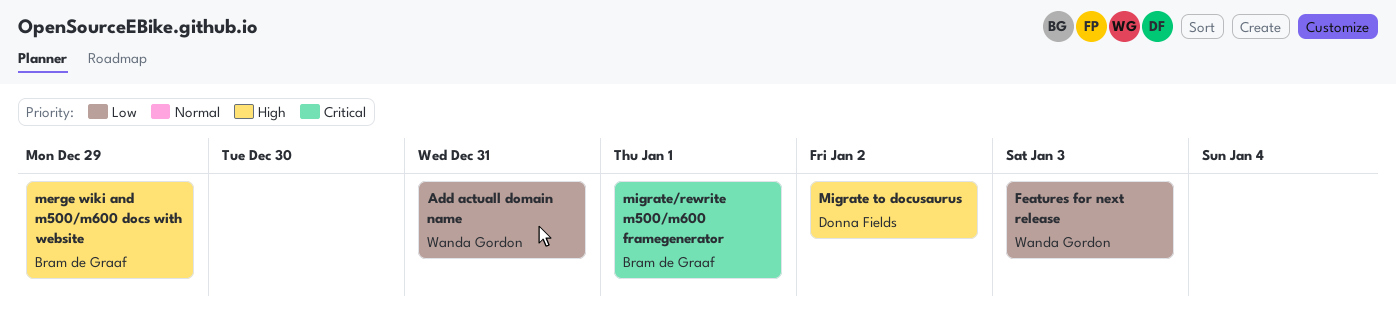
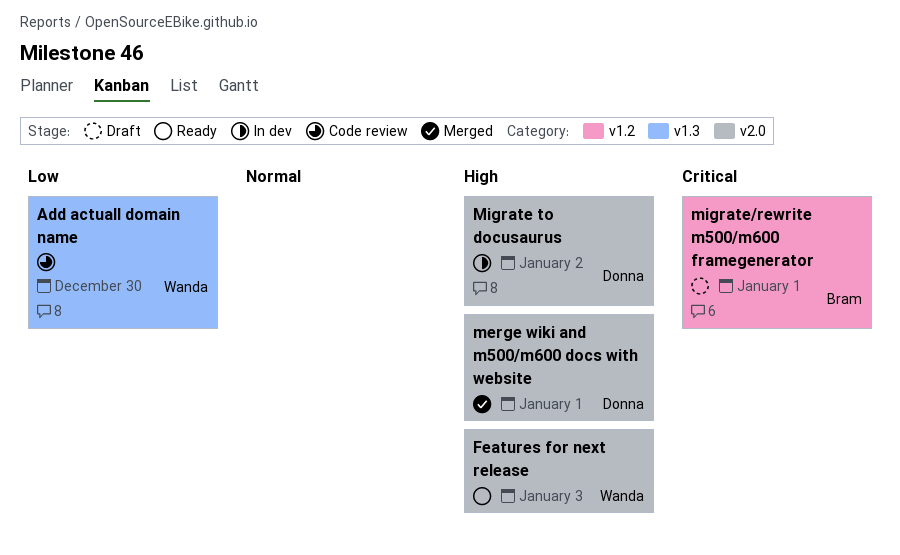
Add actuall domain name, due: Dec 31 -> Dec 30
Features for next release, priority: Low -> High
merge wiki and m500/m600 docs with website, owner: Bram de Graaf -> Donna Fields
merge wiki and m500/m600 docs with website, due: Dec 29 -> Jan 1

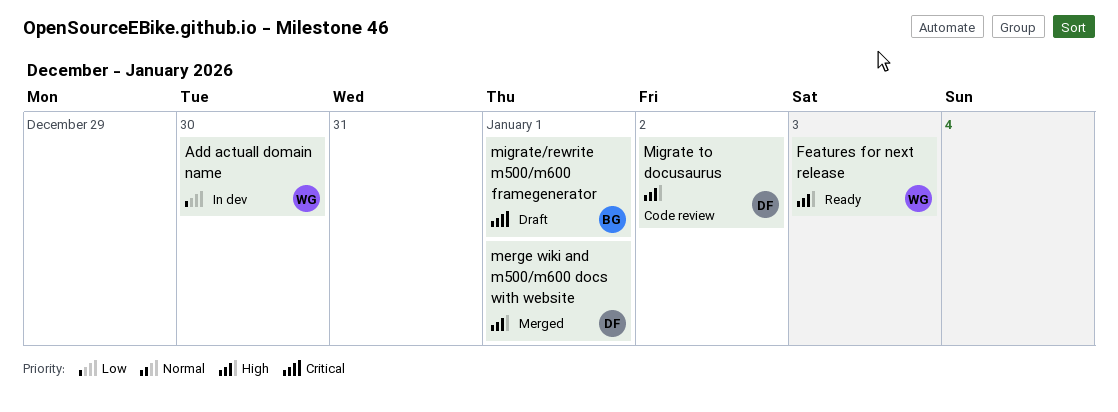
Add actuall domain name, status: Code review -> In dev
Migrate to docusaurus, status: In dev -> Code review

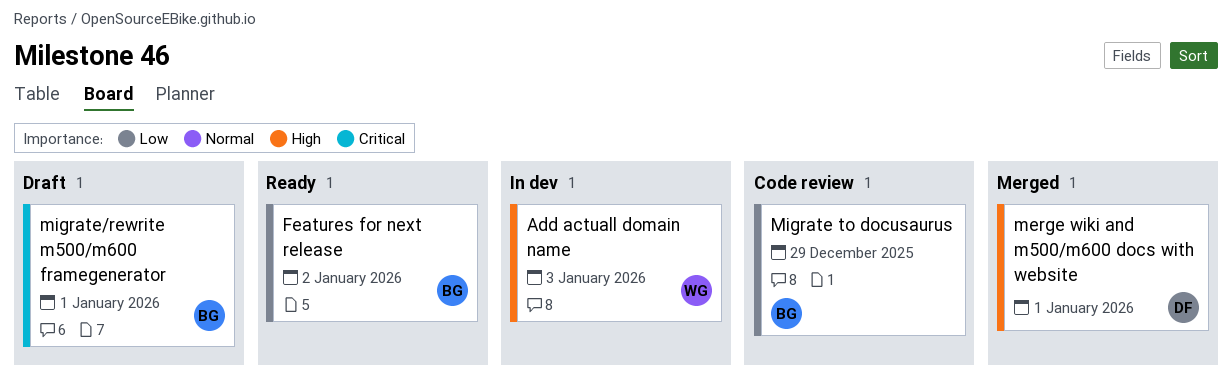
Add actuall domain name, priority: Low -> High
Add actuall domain name, due: Dec 30 -> Jan 3
Features for next release, owner: WG -> BG
Features for next release, priority: High -> Low
Features for next release, due: Jan 3 -> Jan 2
Migrate to docusaurus, owner: DF -> BG
Migrate to docusaurus, priority: High -> Low
Migrate to docusaurus, due: Jan 2 -> Dec 29

